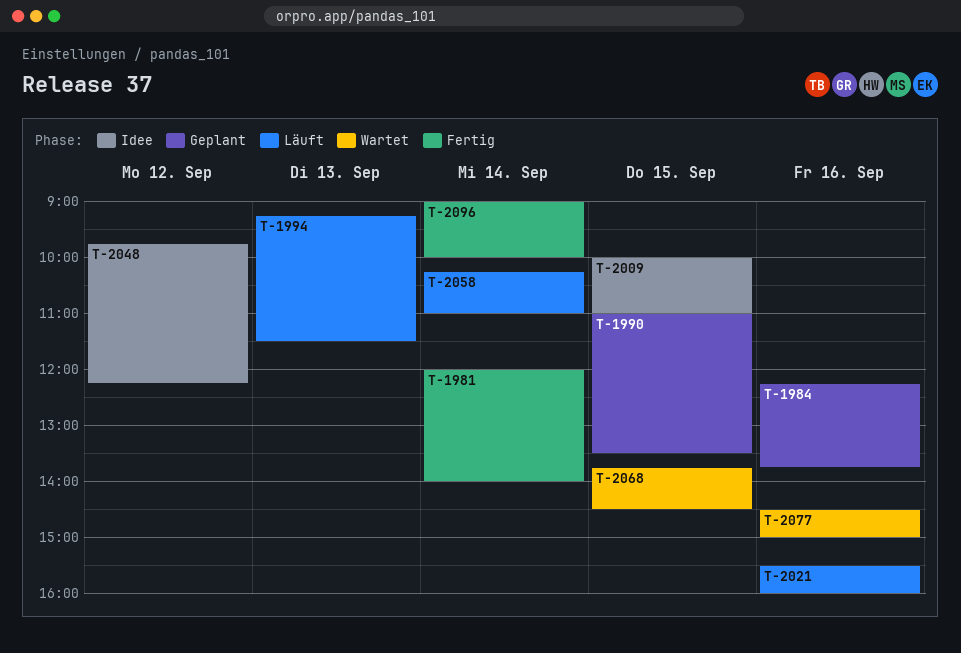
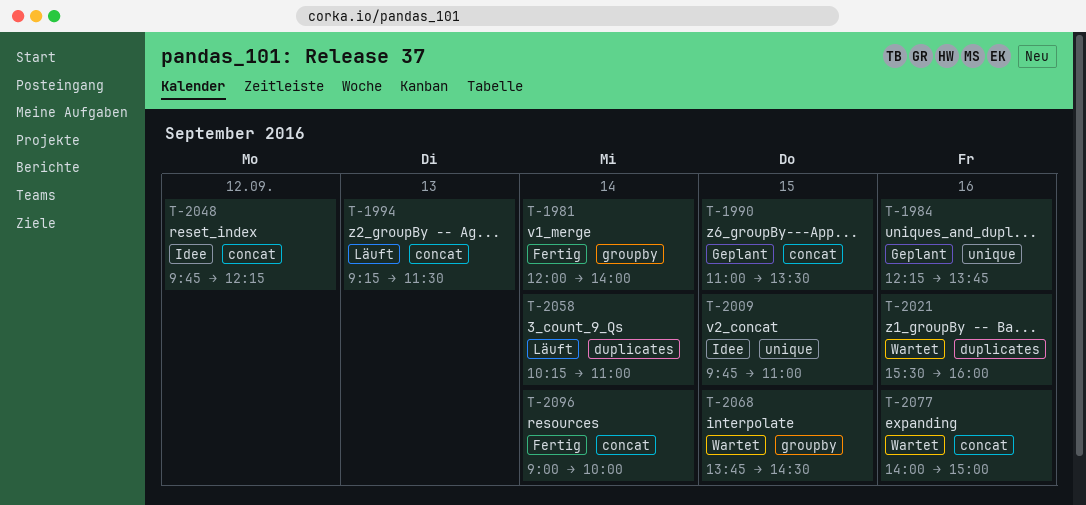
T-2009, begins: 10:00 -> 09:45
T-2021, status: Läuft -> Wartet
T-2077, begins: 14:30 -> 14:00

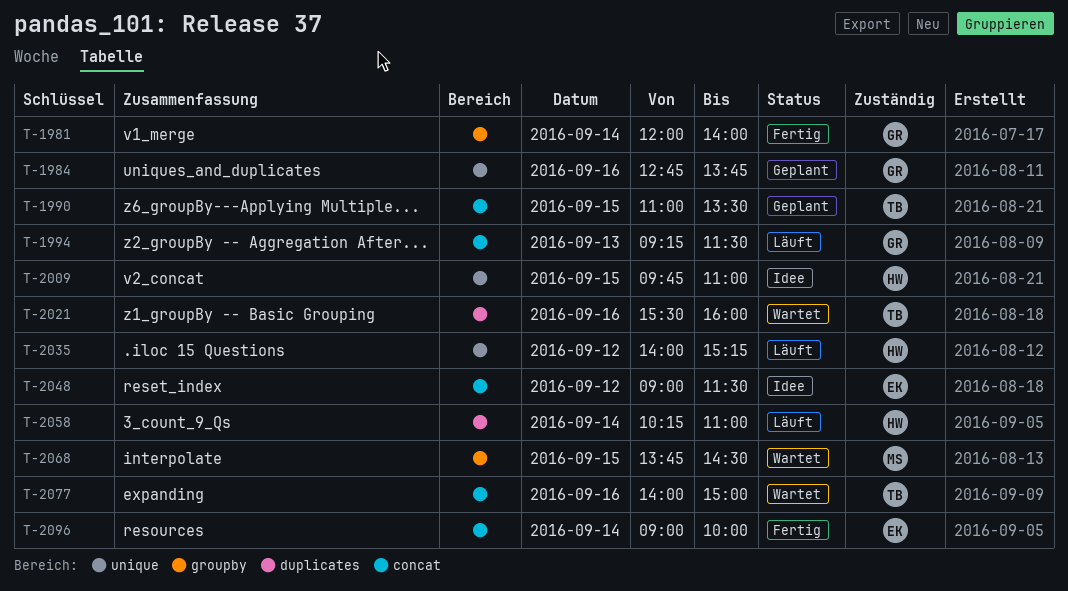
T-1984, begins: 12:15 -> 12:45
T-2035: none -> present
T-2048, begins: 09:45 -> 09:00
T-2048, ends: 12:15 -> 11:30

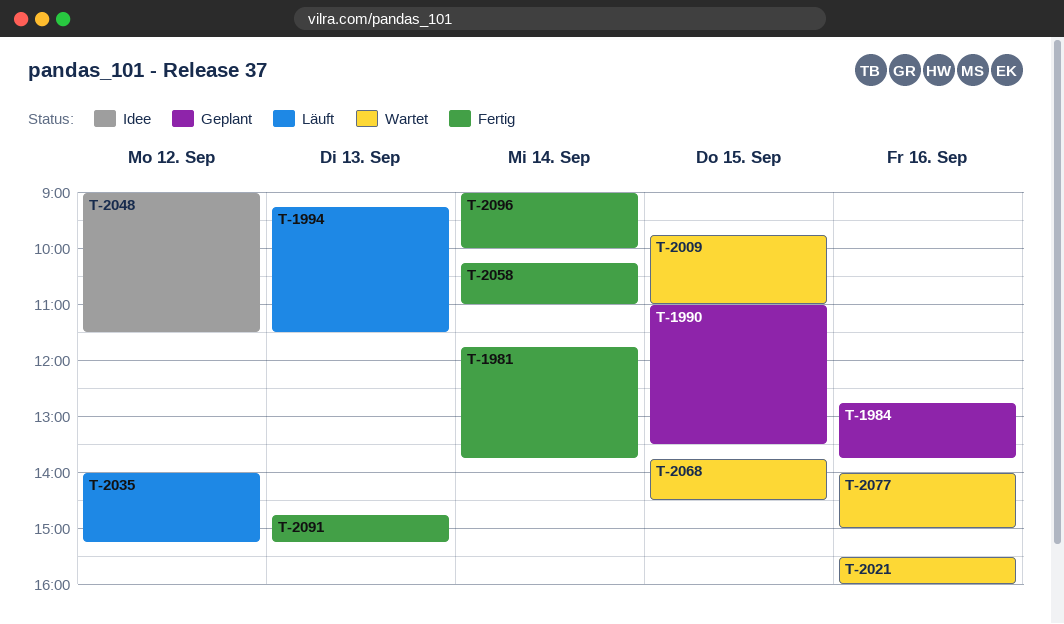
T-1981, begins: 12:00 -> 11:45
T-1981, ends: 14:00 -> 13:45
T-2009, status: Idee -> Wartet
T-2058, status: Läuft -> Fertig
T-2091: none -> present

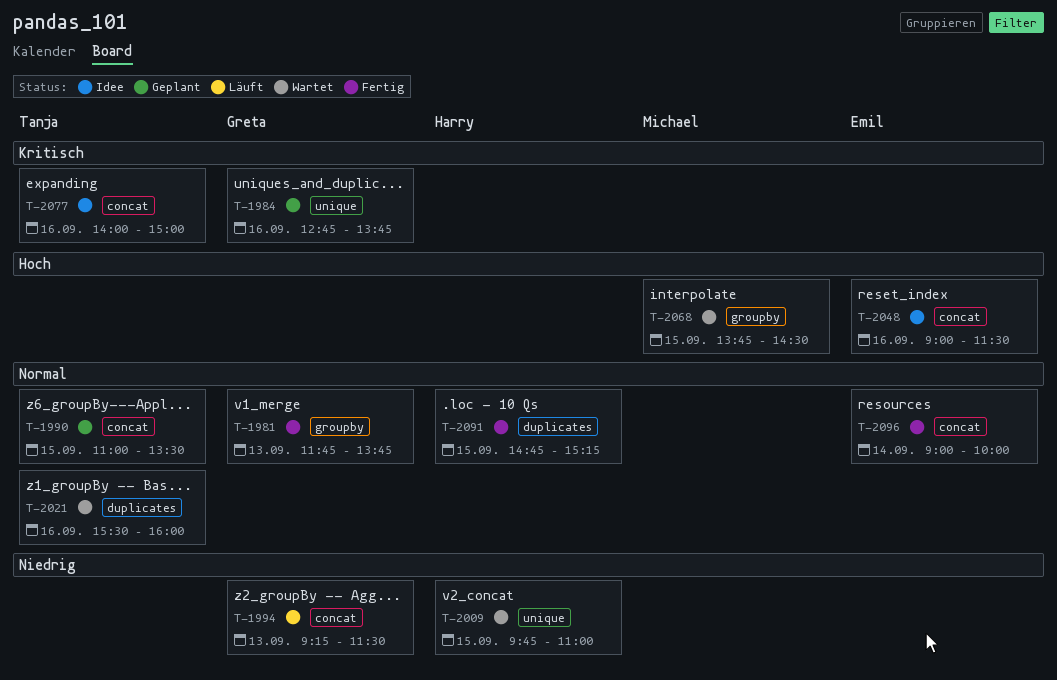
T-1981, day: Sep 14 -> Sep 13
T-2035: present -> none
T-2048, day: Sep 12 -> Sep 16
T-2058: present -> none
T-2077, status: Wartet -> Idee
T-2091, day: Sep 13 -> Sep 15

